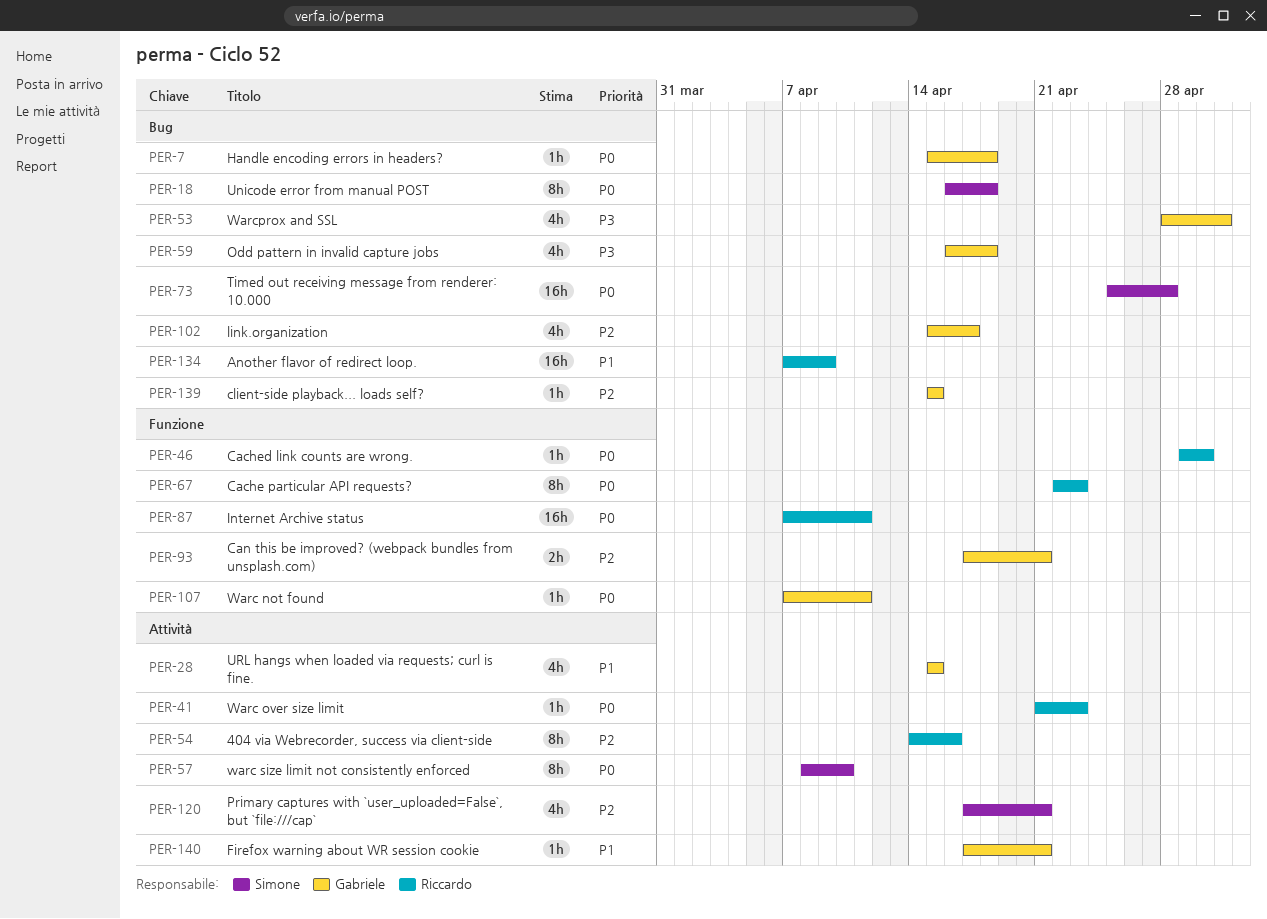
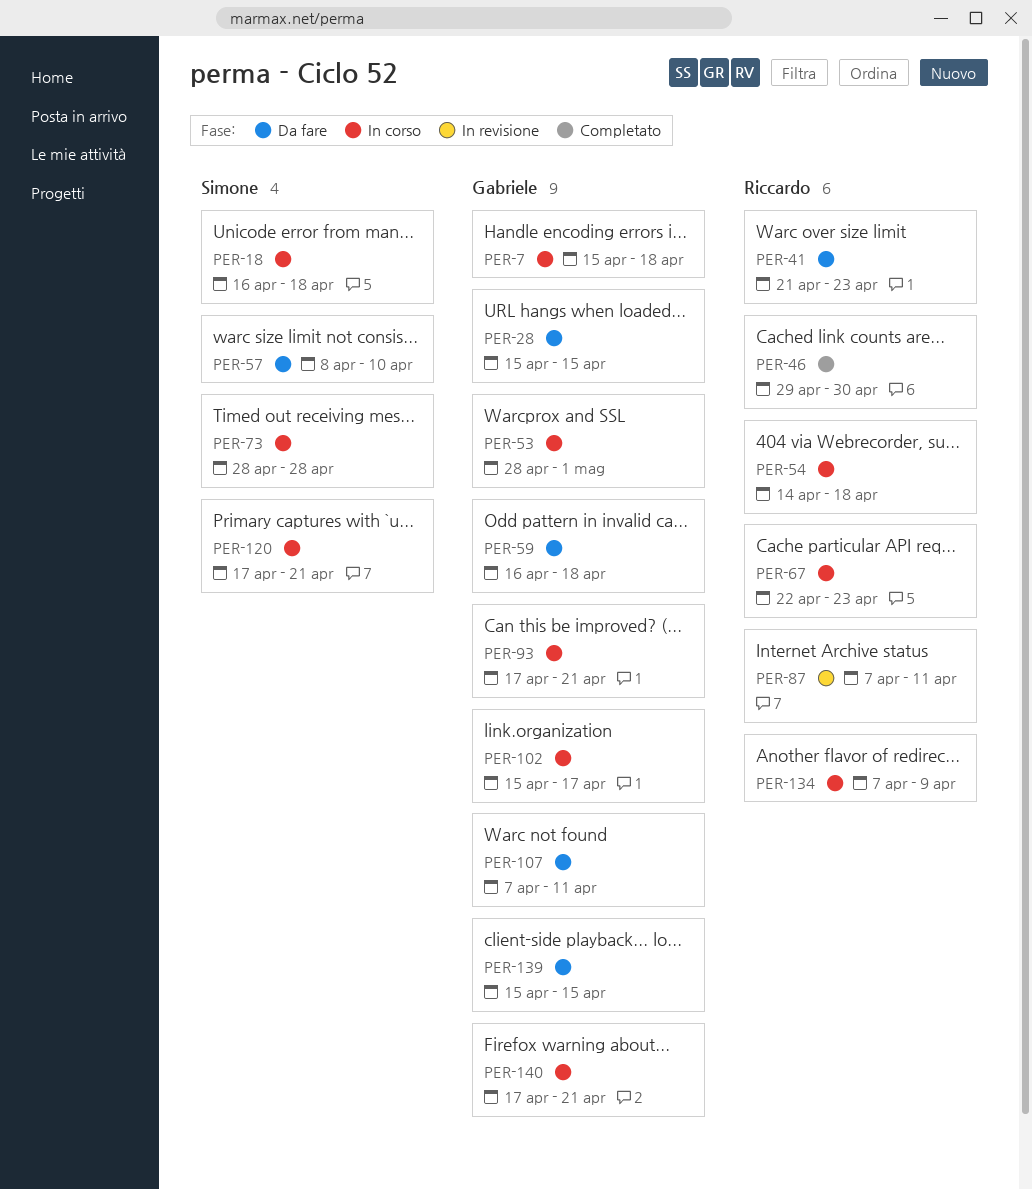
PER-54, due: Apr 16 -> Apr 18
PER-73, start: Apr 25 -> Apr 28

